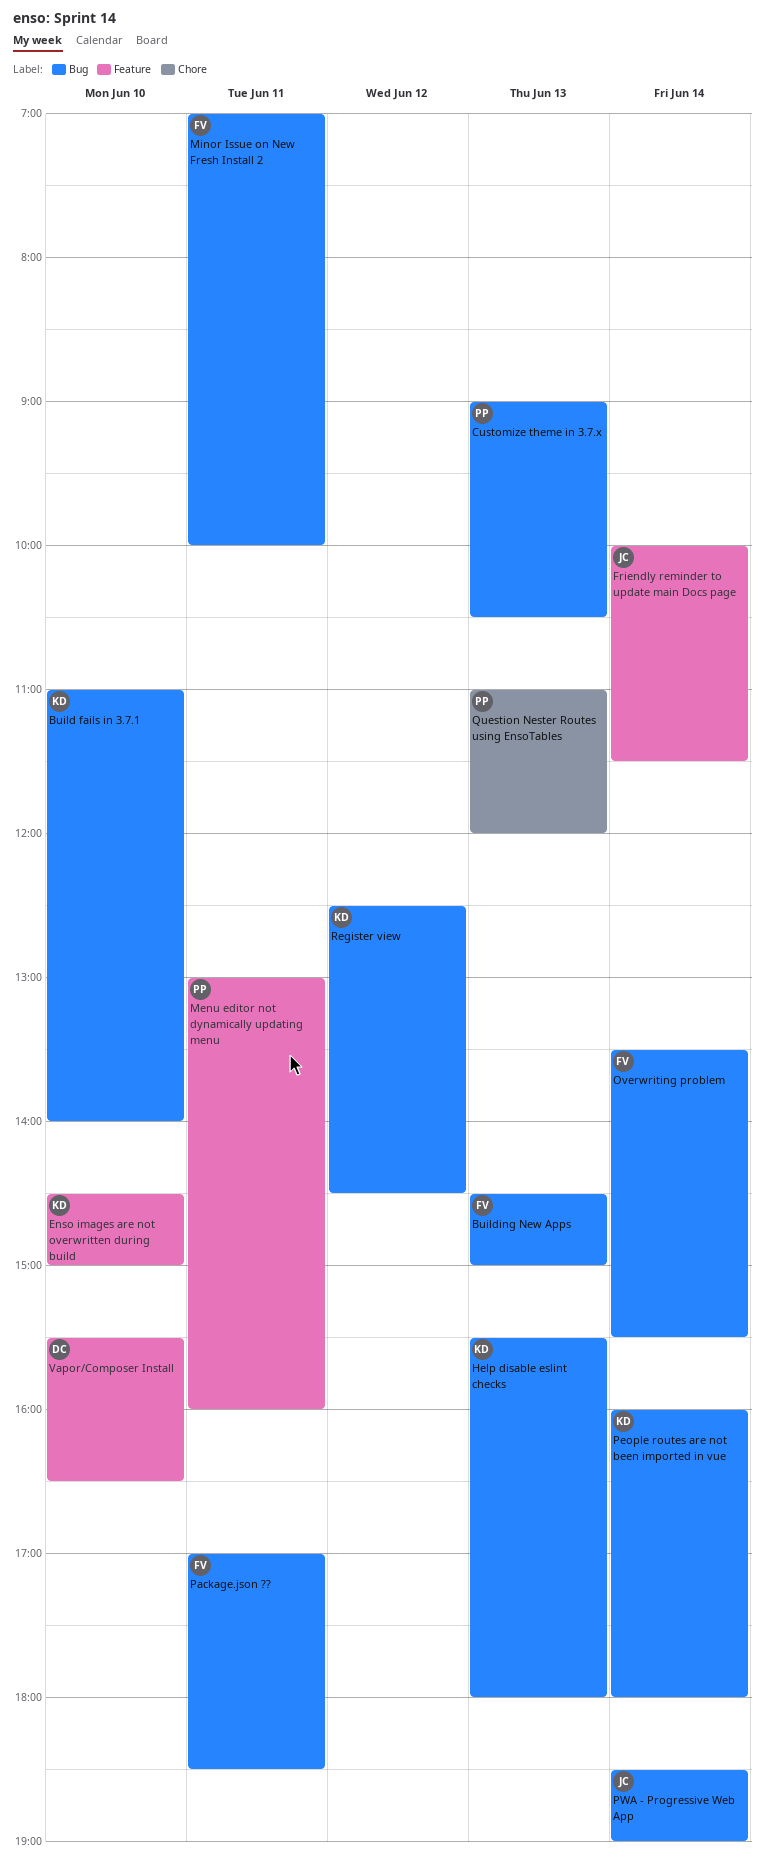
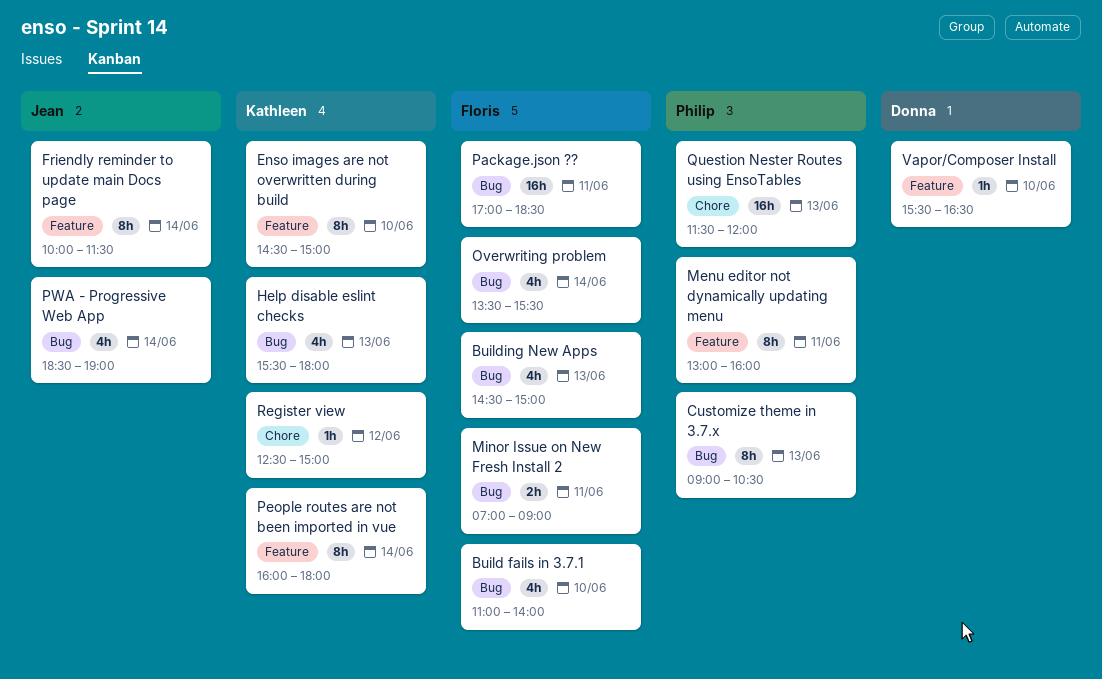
Build fails in 3.7.1, owner: Kathleen -> Floris
Minor Issue on New Fresh Install 2, ends: 10:00 -> 09:00
People routes are not been imported in vue, label: Bug -> Feature
Question Nester Routes using EnsoTables, begins: 11:00 -> 11:30
Register view, label: Bug -> Chore
Register view, ends: 14:30 -> 15:00

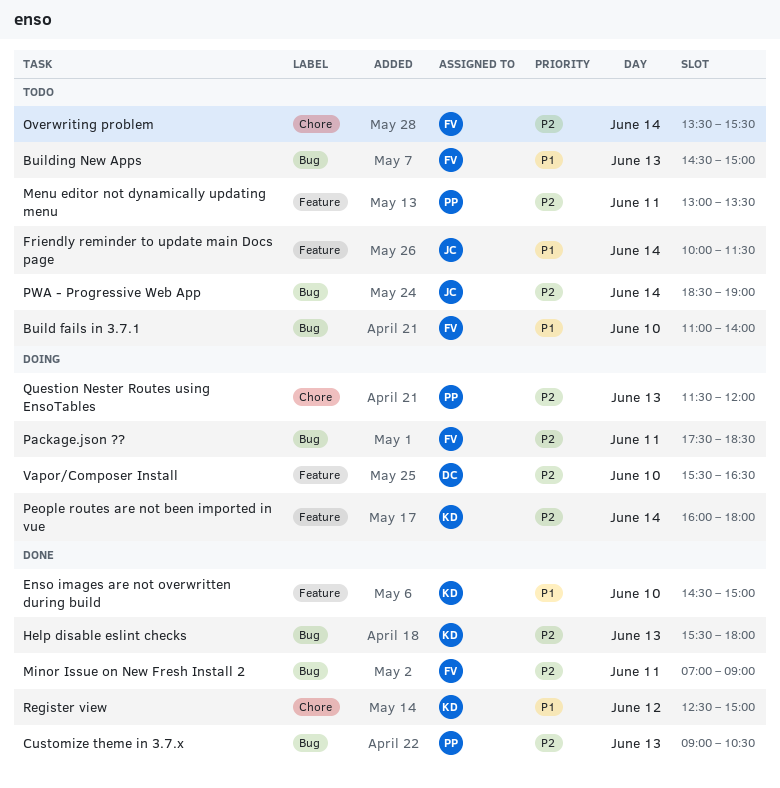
Menu editor not dynamically updating menu, ends: 16:00 -> 13:30
Overwriting problem, label: Bug -> Chore
Package.json ??, begins: 17:00 -> 17:30

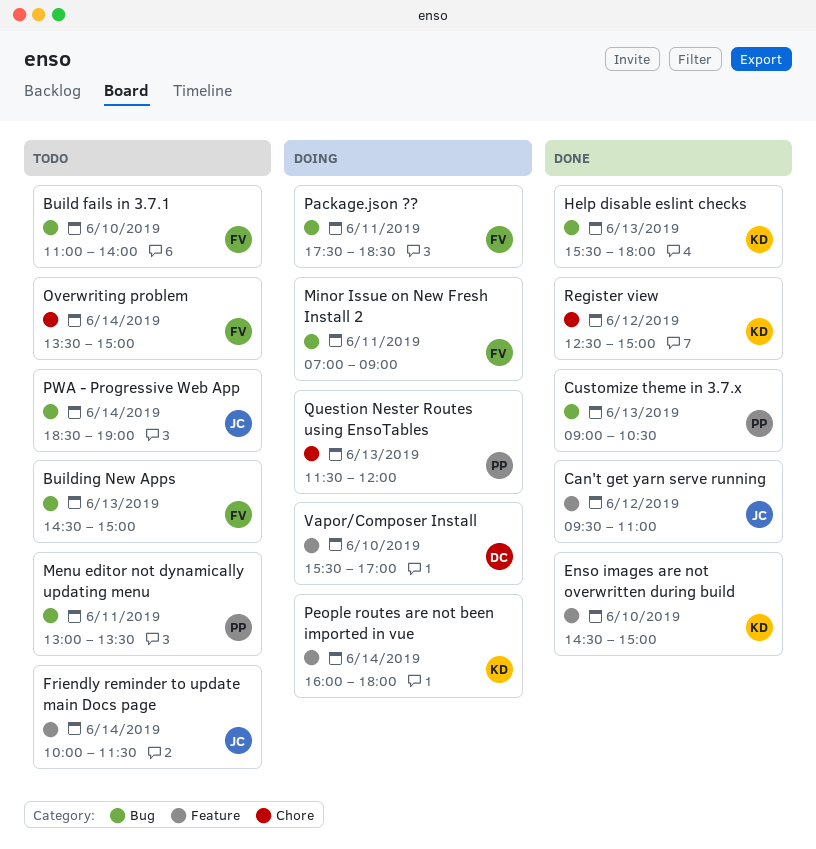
Can't get yarn serve running: none -> present
Menu editor not dynamically updating menu, label: Feature -> Bug
Minor Issue on New Fresh Install 2, status: Done -> Doing
Overwriting problem, ends: 15:30 -> 15:00
Vapor/Composer Install, ends: 16:30 -> 17:00

